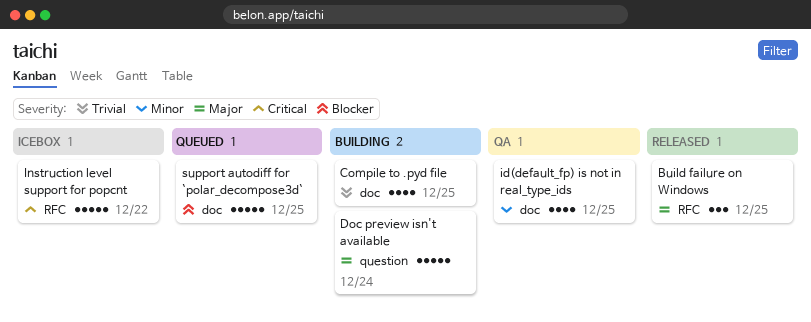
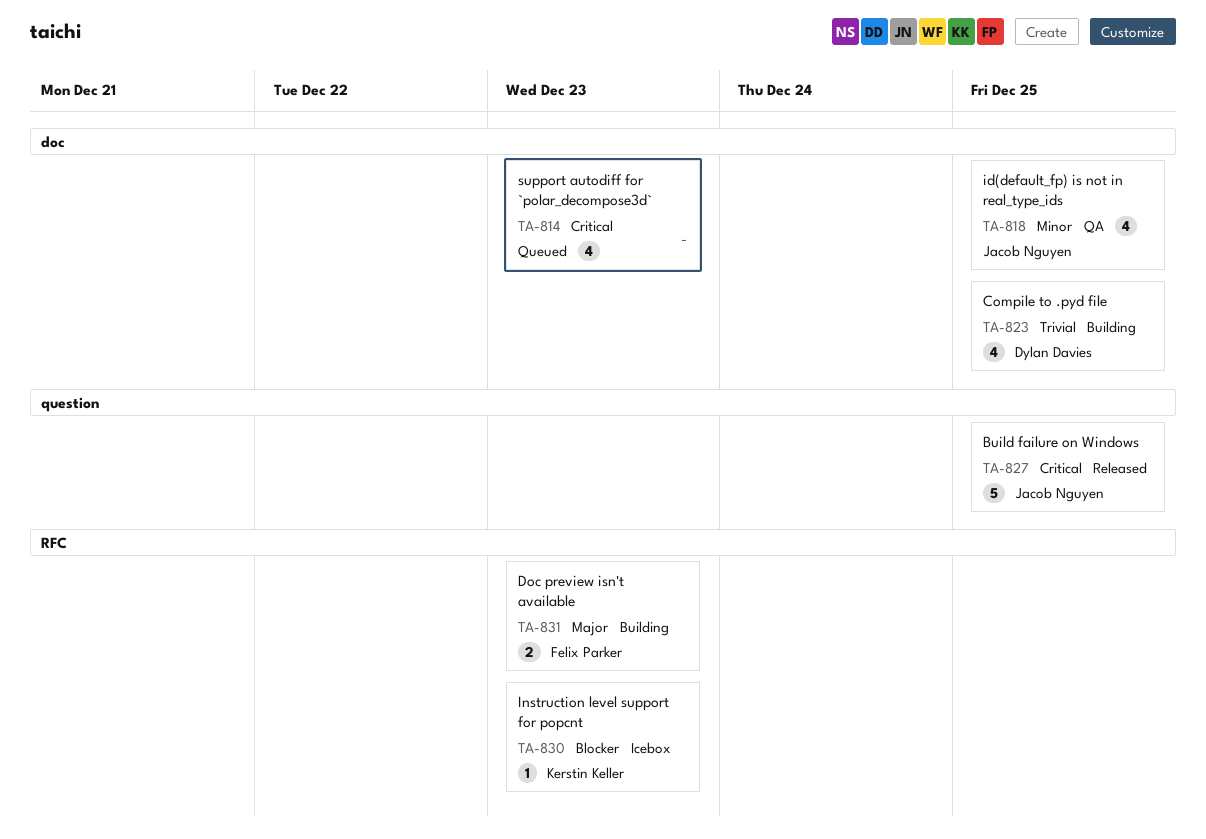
Build failure on Windows, priority: Major -> Critical
Build failure on Windows, label: RFC -> question
Build failure on Windows, estimate: 3 -> 5
Doc preview isn't available, label: question -> RFC
Doc preview isn't available, estimate: 5 -> 2
Doc preview isn't available, due: Dec 24 -> Dec 23
Instruction level support for popcnt, priority: Critical -> Blocker
Instruction level support for popcnt, estimate: 5 -> 1
Instruction level support for popcnt, due: Dec 22 -> Dec 23
support autodiff for `polar_decompose3d`, priority: Blocker -> Critical
support autodiff for `polar_decompose3d`, estimate: 5 -> 4
support autodiff for `polar_decompose3d`, due: Dec 25 -> Dec 23

